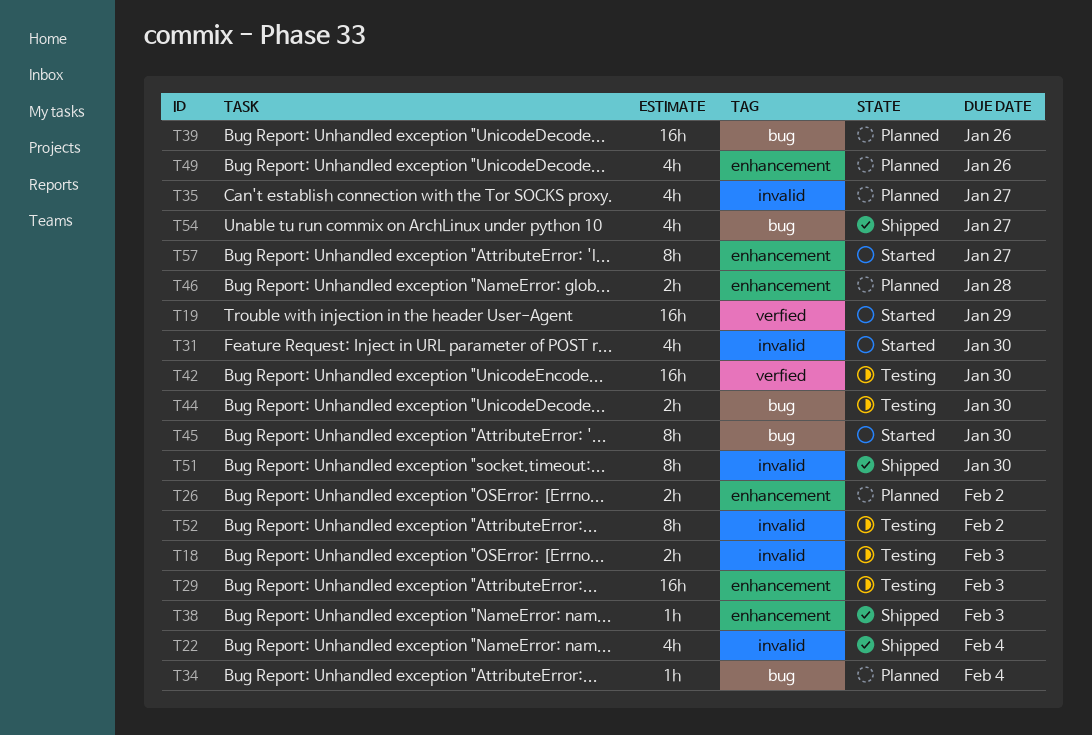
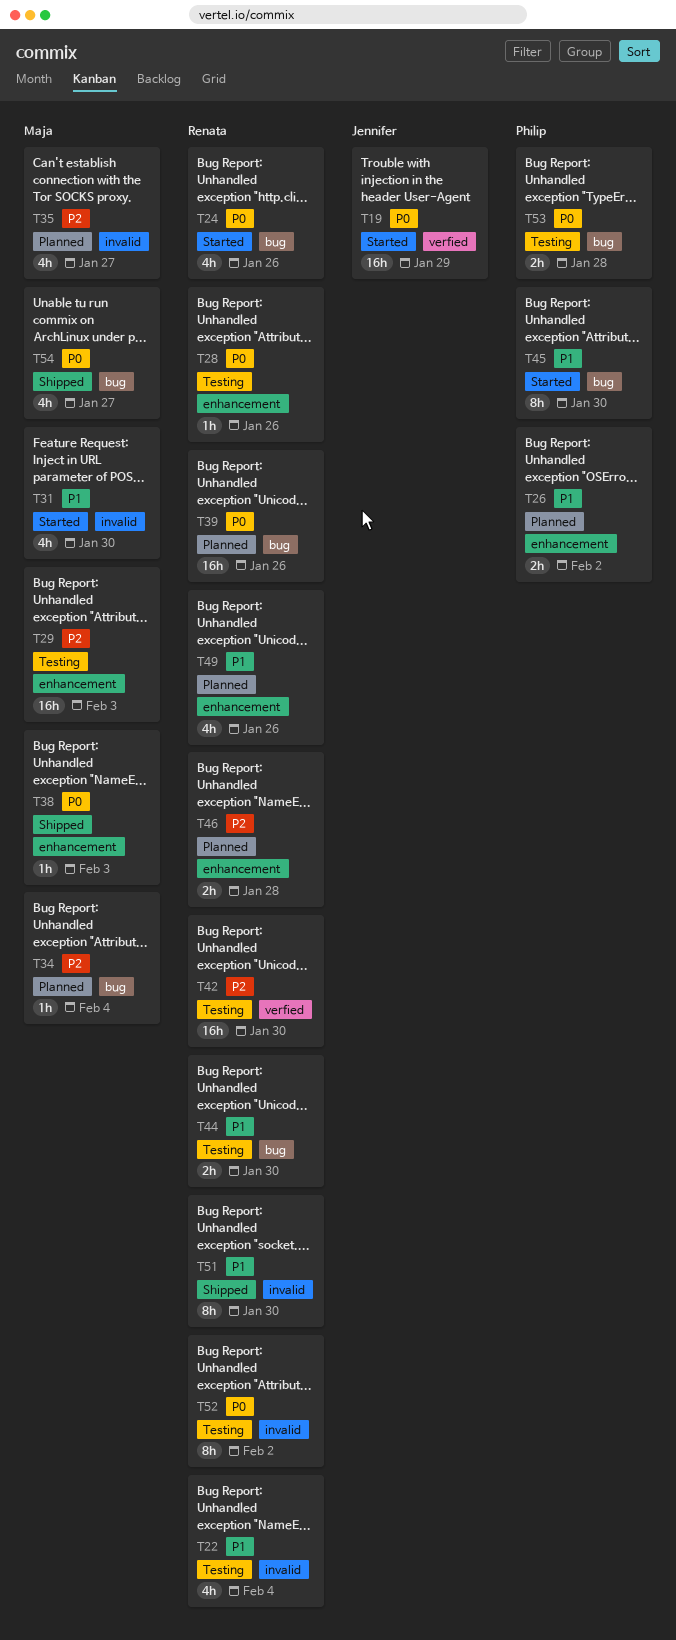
T18: present -> none
T22, status: Shipped -> Testing
T24: none -> present
T28: none -> present
T53: none -> present
T57: present -> none

